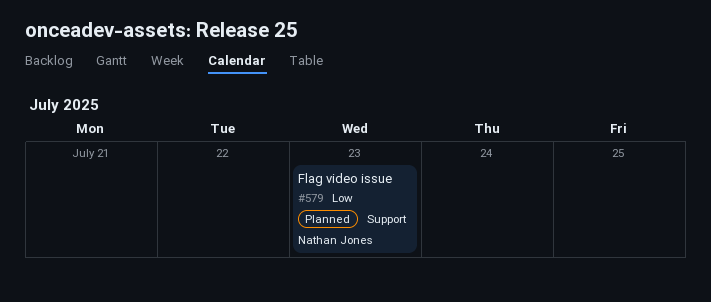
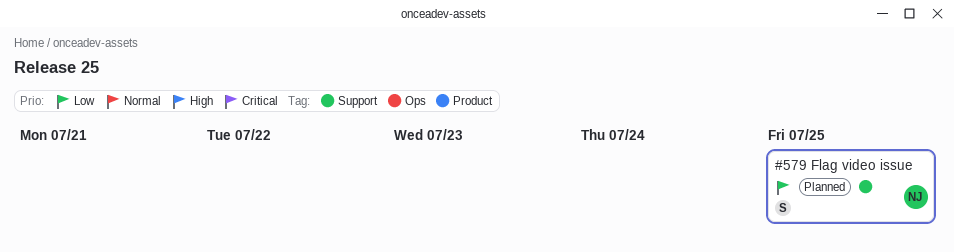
#579, due: Jul 23 -> Jul 25

